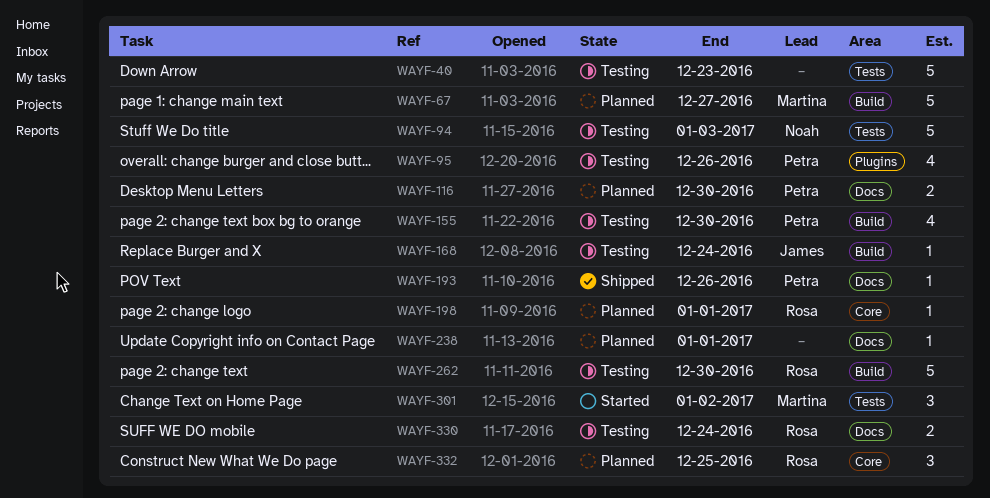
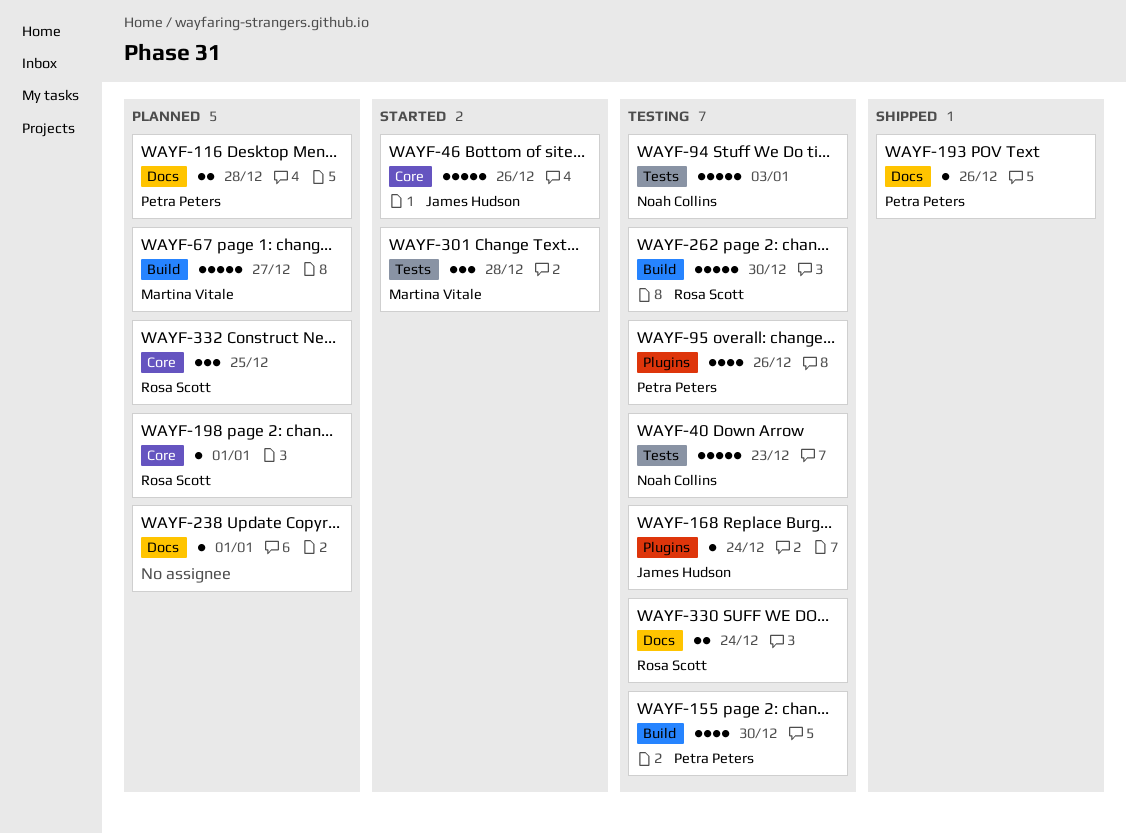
WAYF-40, owner: none -> Noah Collins
WAYF-46: none -> present
WAYF-116, due: Dec 30 -> Dec 28
WAYF-168, label: Build -> Plugins
WAYF-301, due: Jan 2 -> Dec 28

